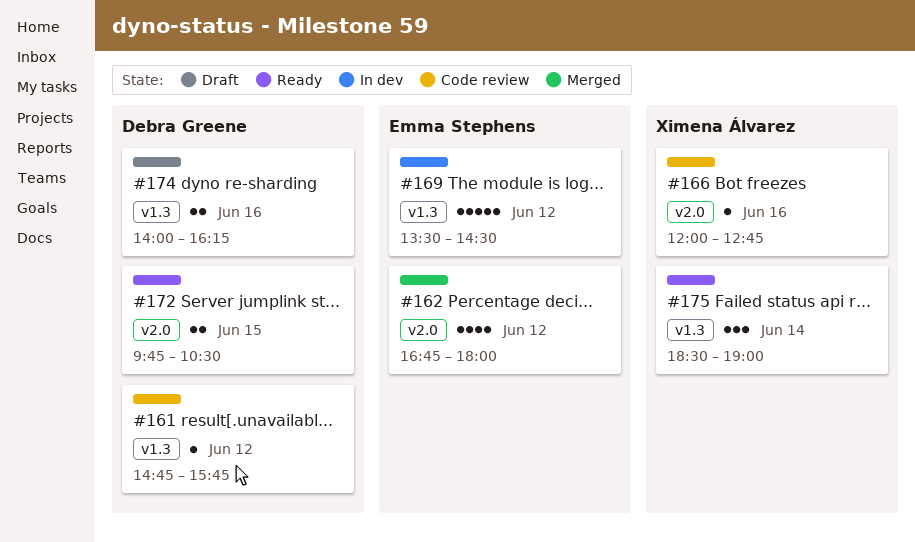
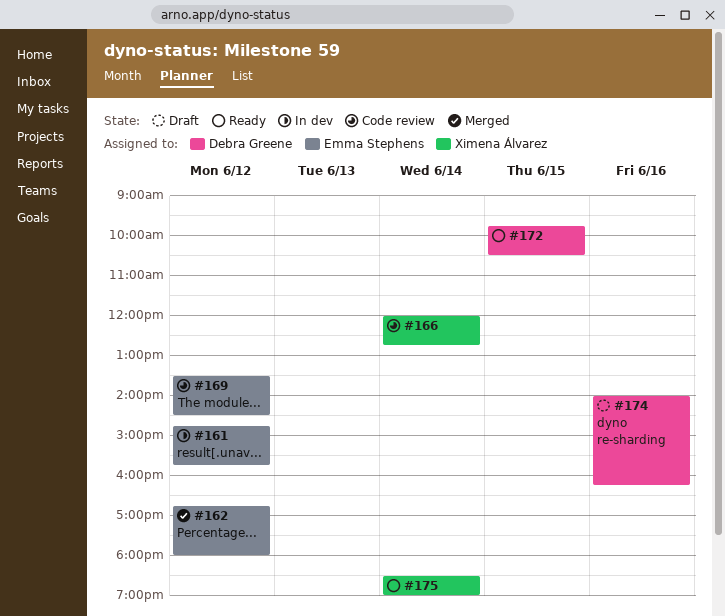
#161, status: Code review -> In dev
#161, owner: Debra Greene -> Emma Stephens
#166, day: Jun 16 -> Jun 14
#169, status: In dev -> Code review

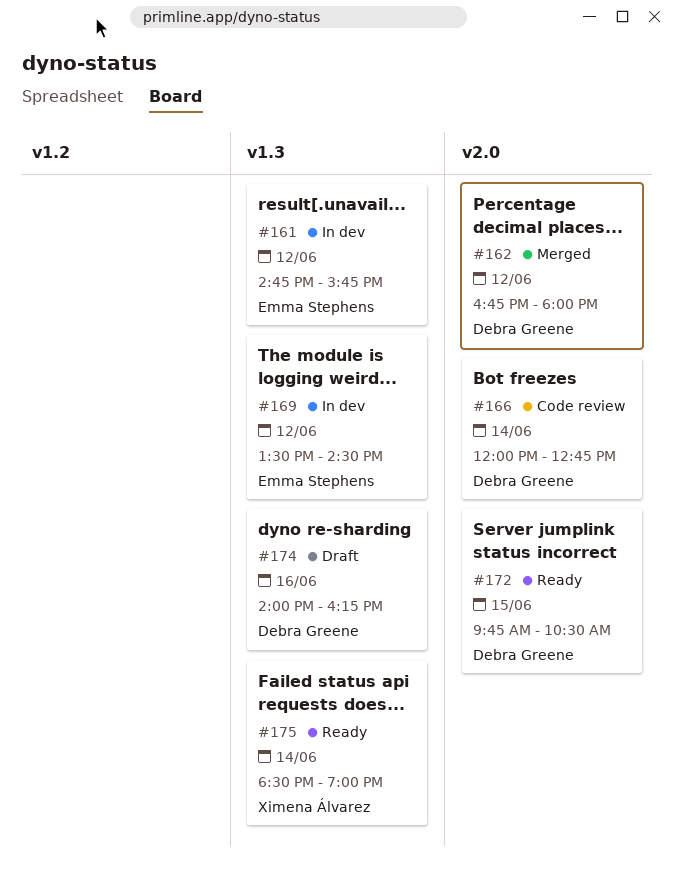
#162, owner: Emma Stephens -> Debra Greene
#166, owner: Ximena Álvarez -> Debra Greene
#169, status: Code review -> In dev

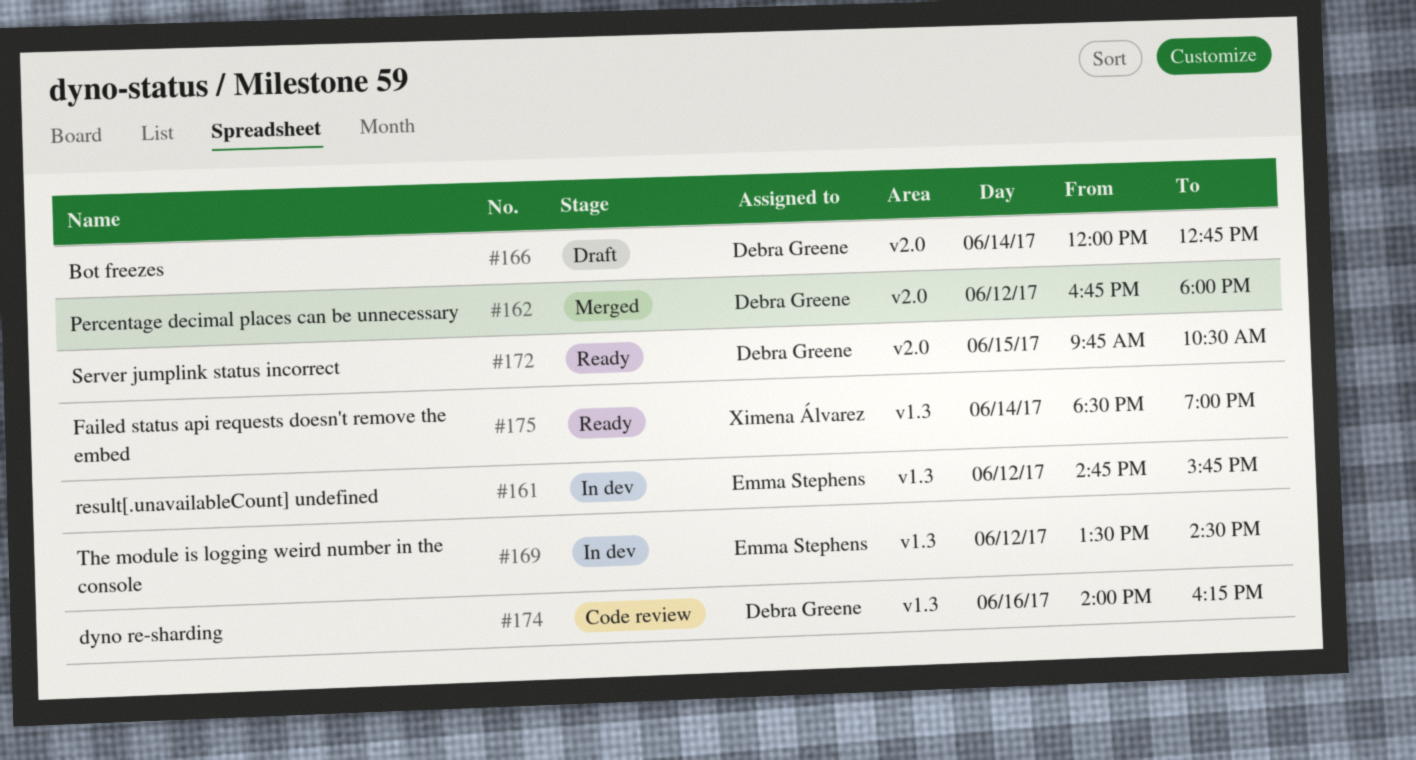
#166, status: Code review -> Draft
#174, status: Draft -> Code review

